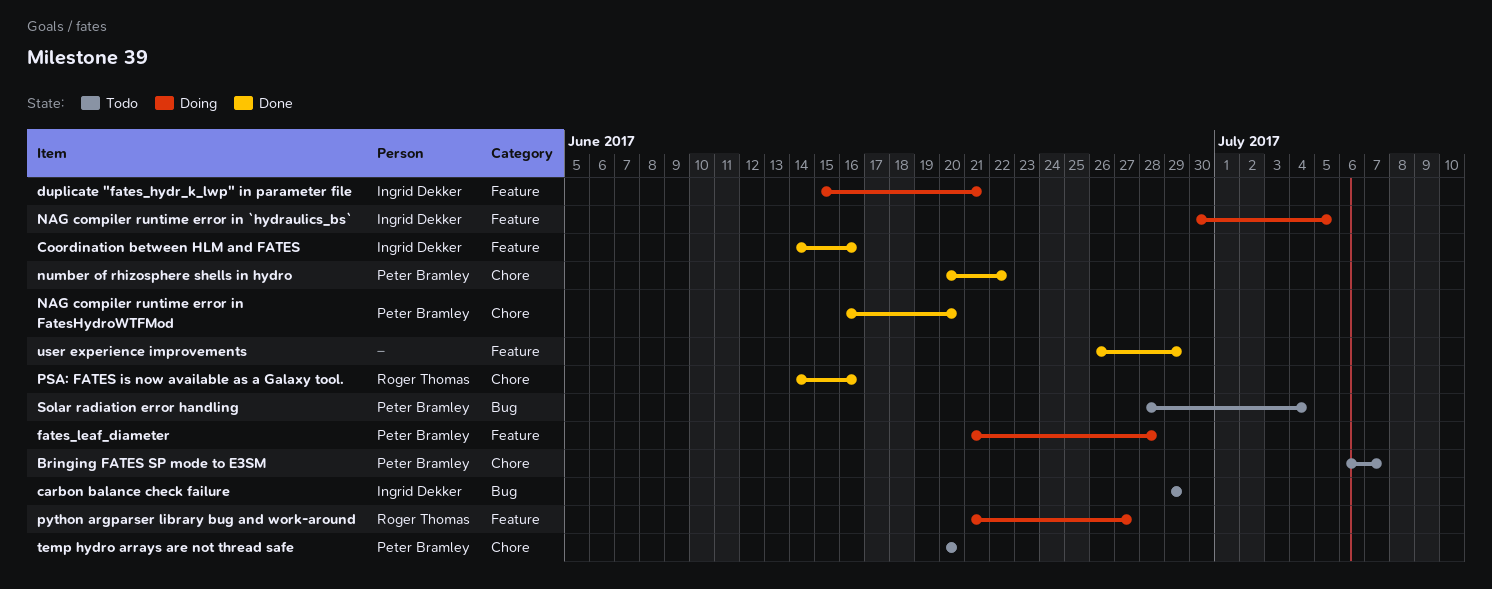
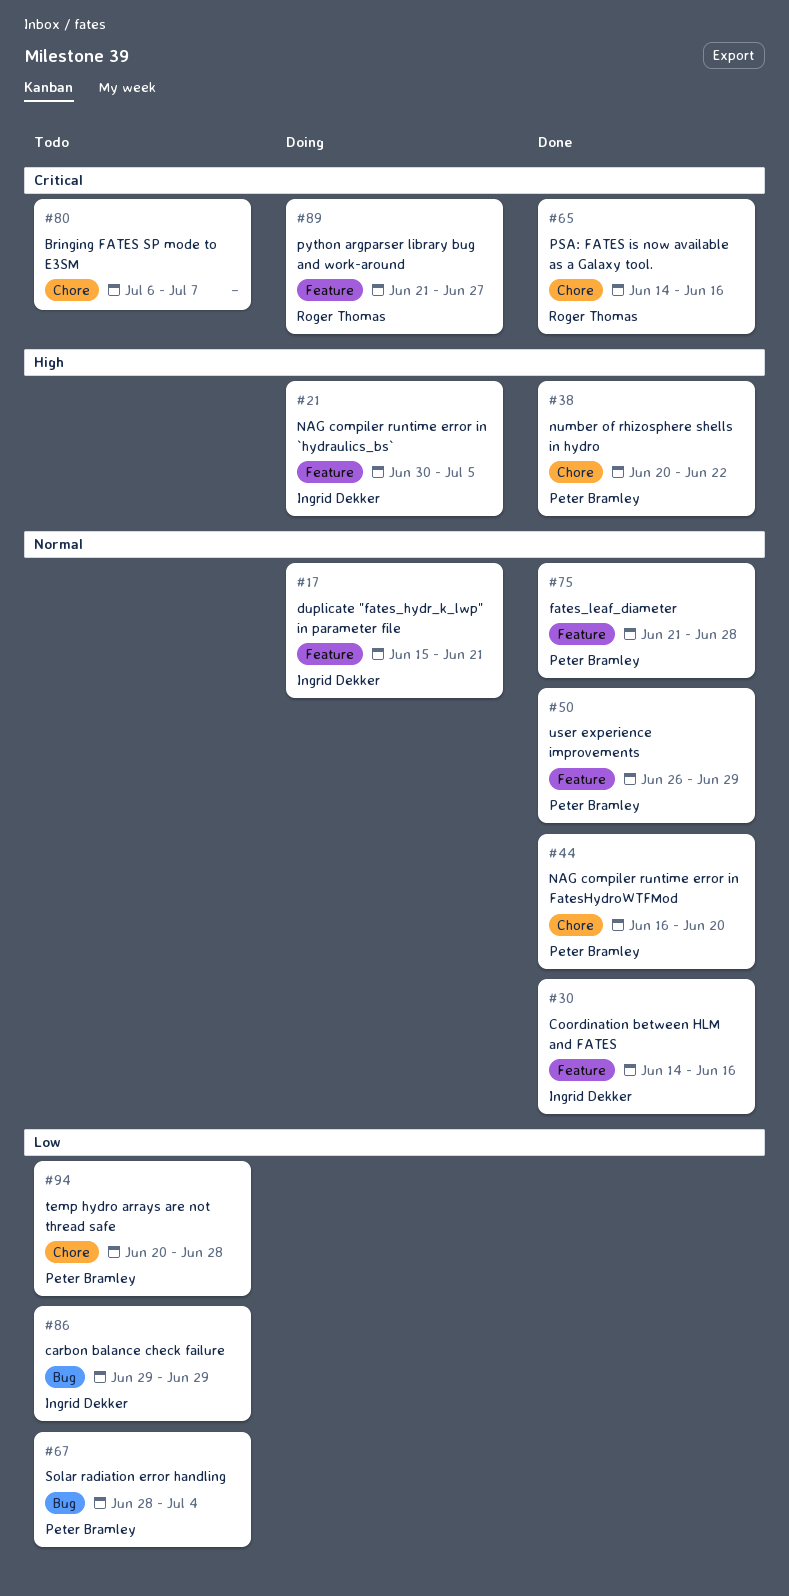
Bringing FATES SP mode to E3SM, owner: Peter Bramley -> none
fates_leaf_diameter, status: Doing -> Done
temp hydro arrays are not thread safe, due: Jun 20 -> Jun 28
user experience improvements, owner: none -> Peter Bramley

